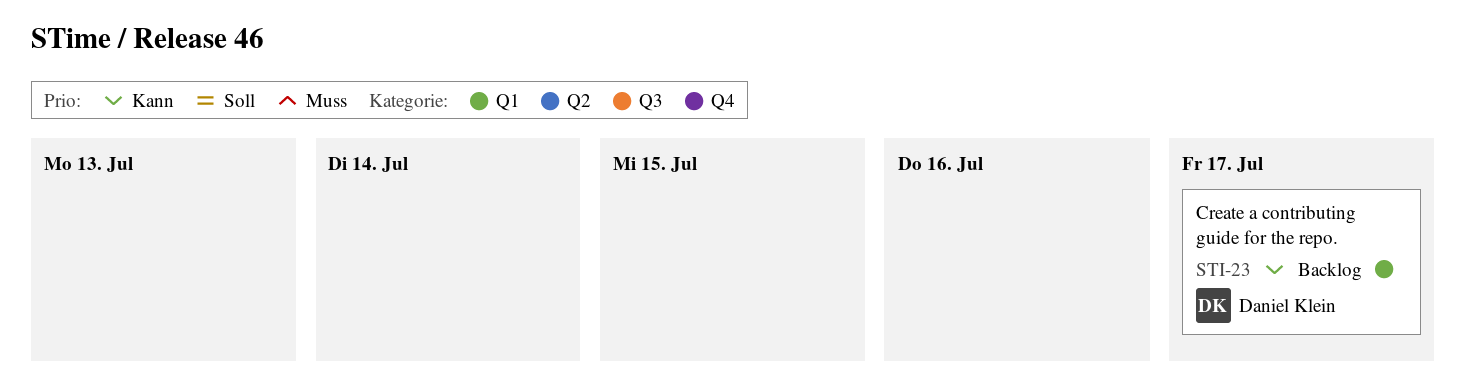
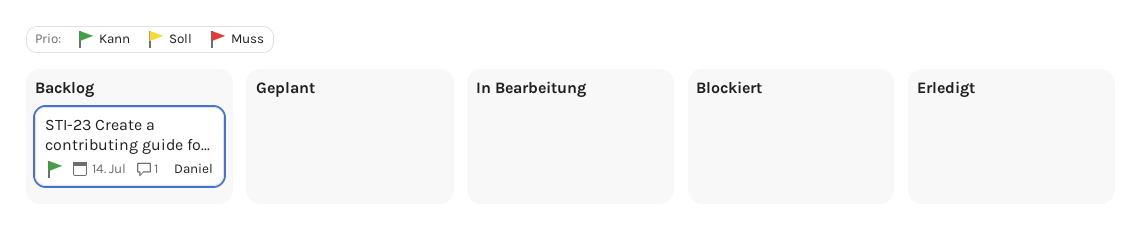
STI-23, due: Jul 17 -> Jul 14

